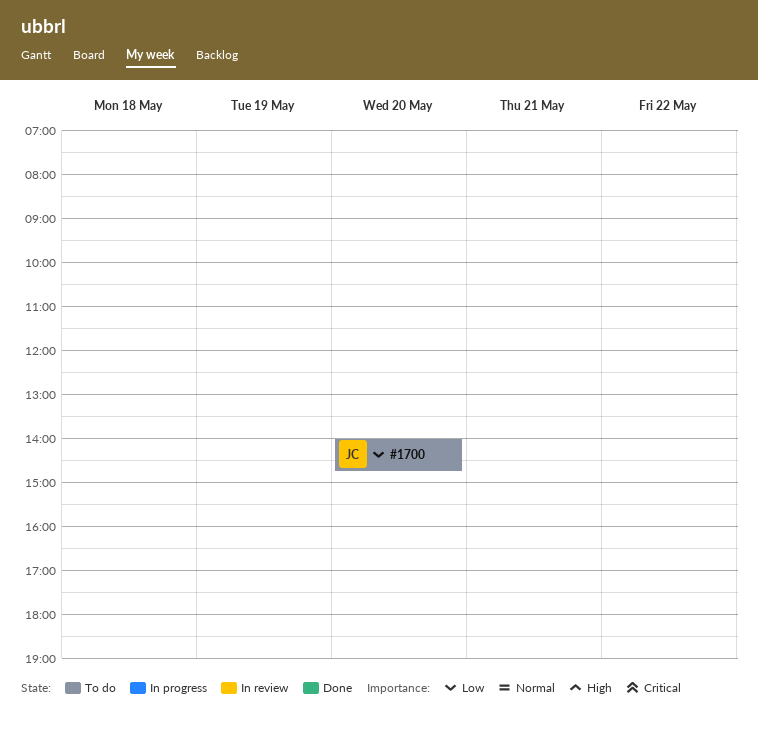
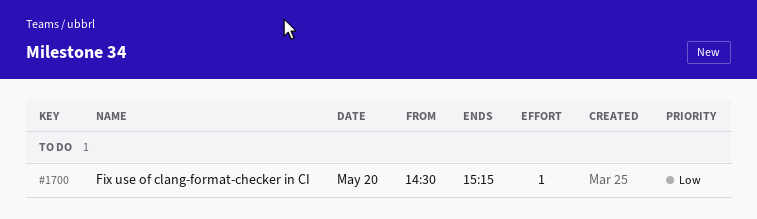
#1700, begins: 14:00 -> 14:30
#1700, ends: 14:45 -> 15:15

